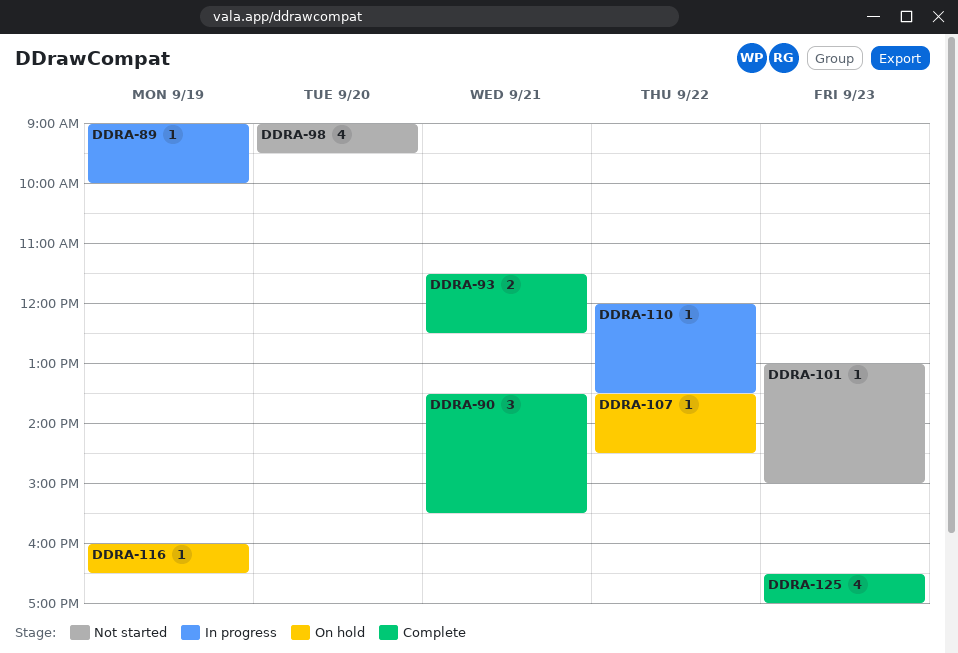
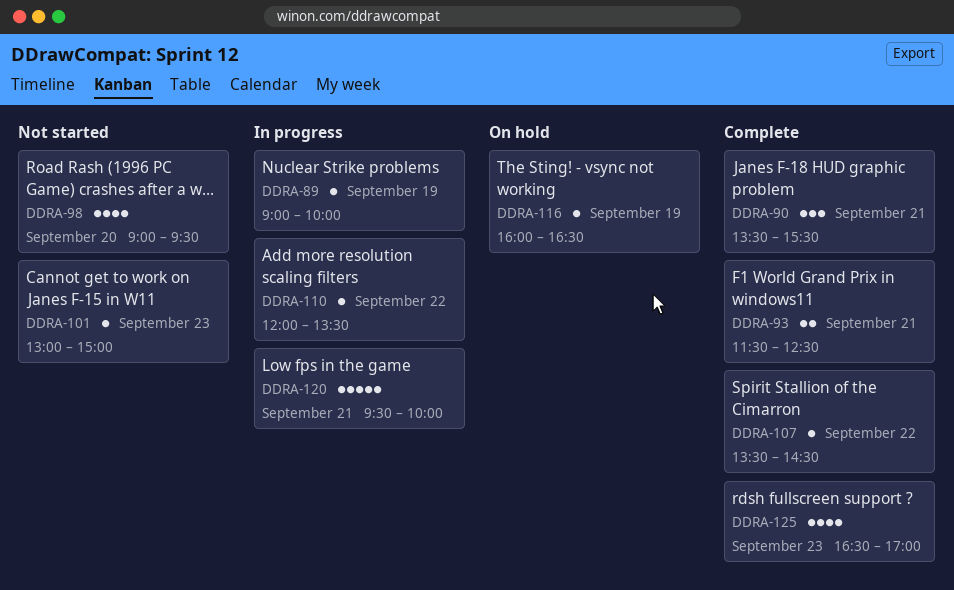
DDRA-107, status: On hold -> Complete
DDRA-120: none -> present

